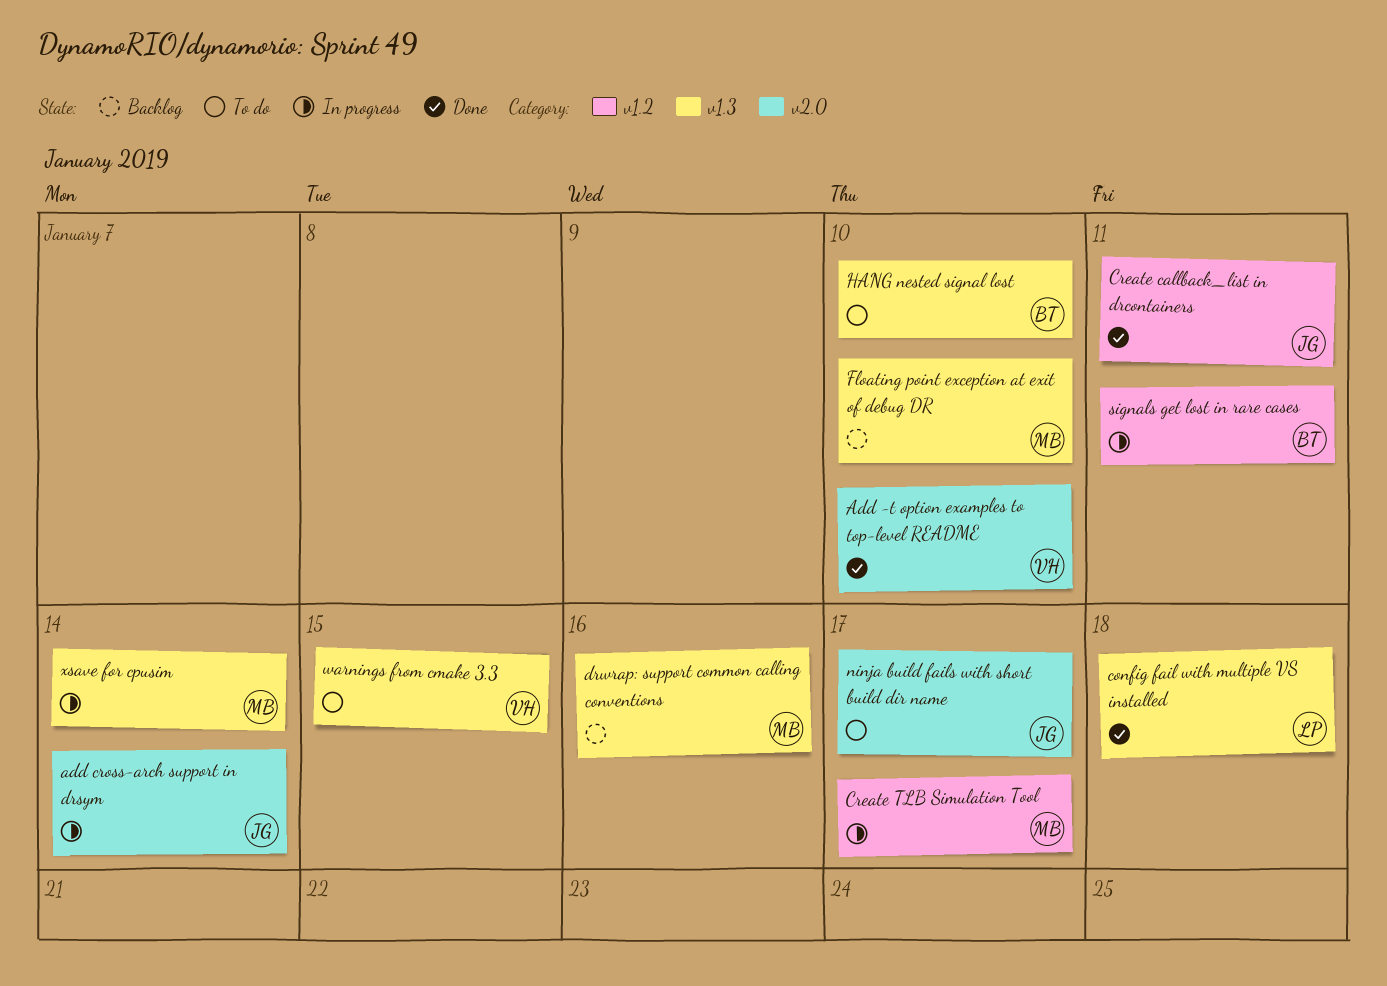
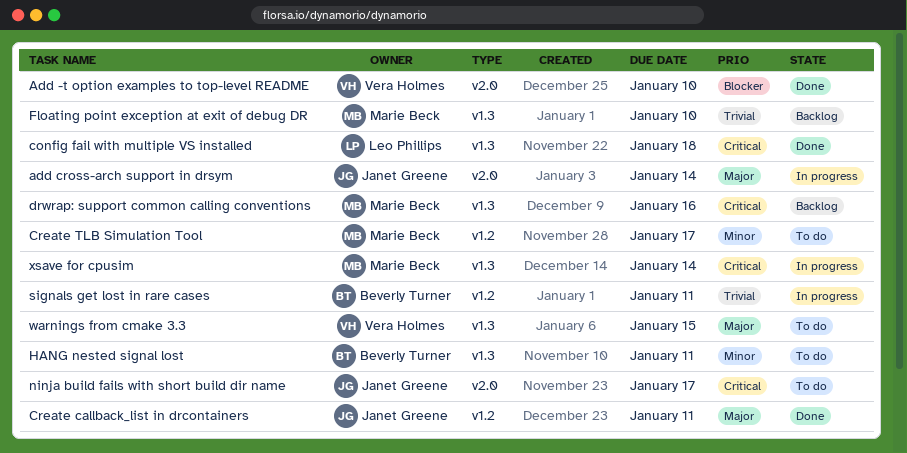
Create TLB Simulation Tool, status: In progress -> To do
HANG nested signal lost, due: Jan 10 -> Jan 11

